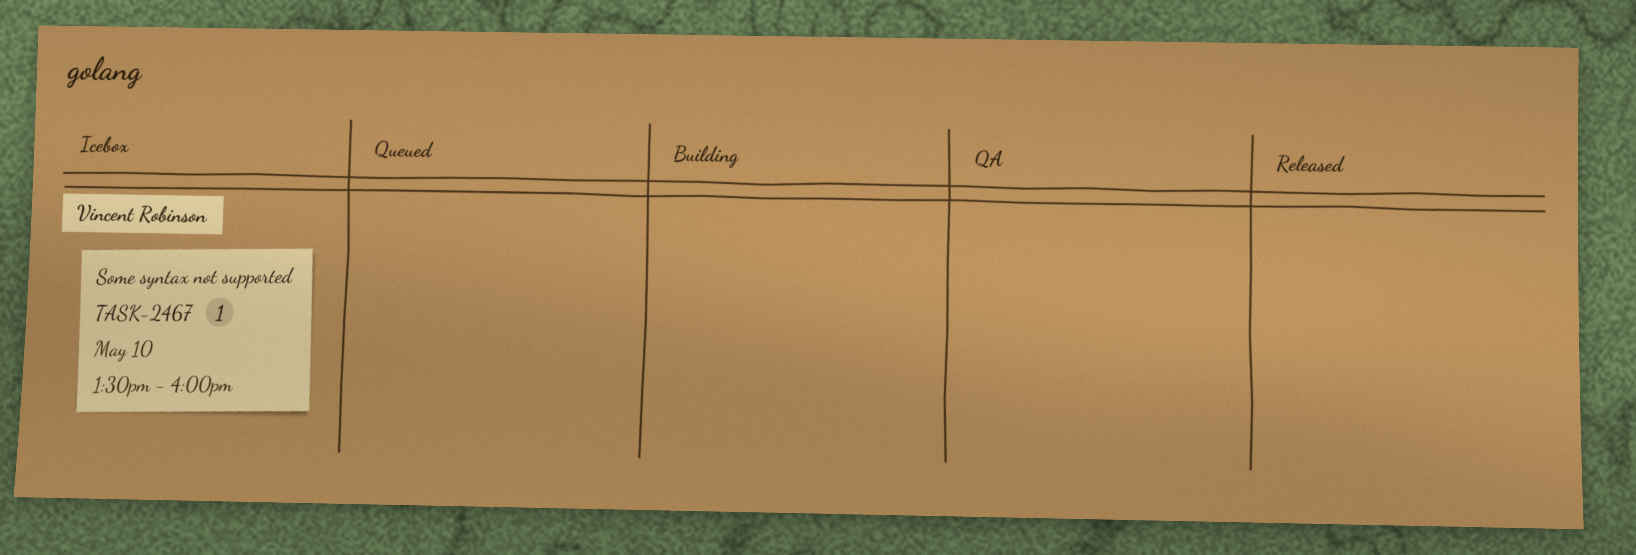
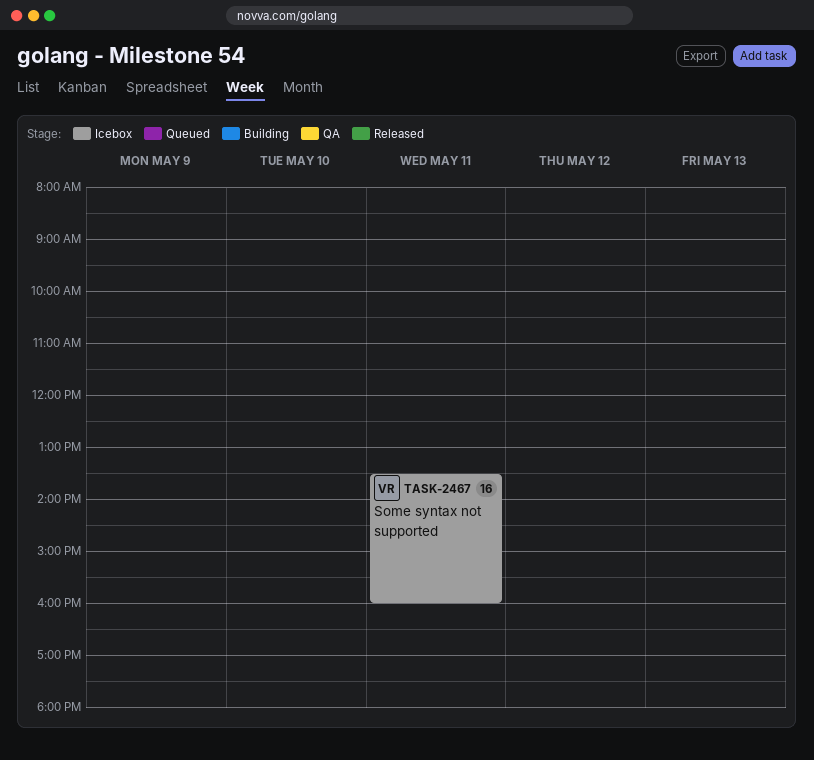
TASK-2467, estimate: 1 -> 16
TASK-2467, day: May 10 -> May 11

